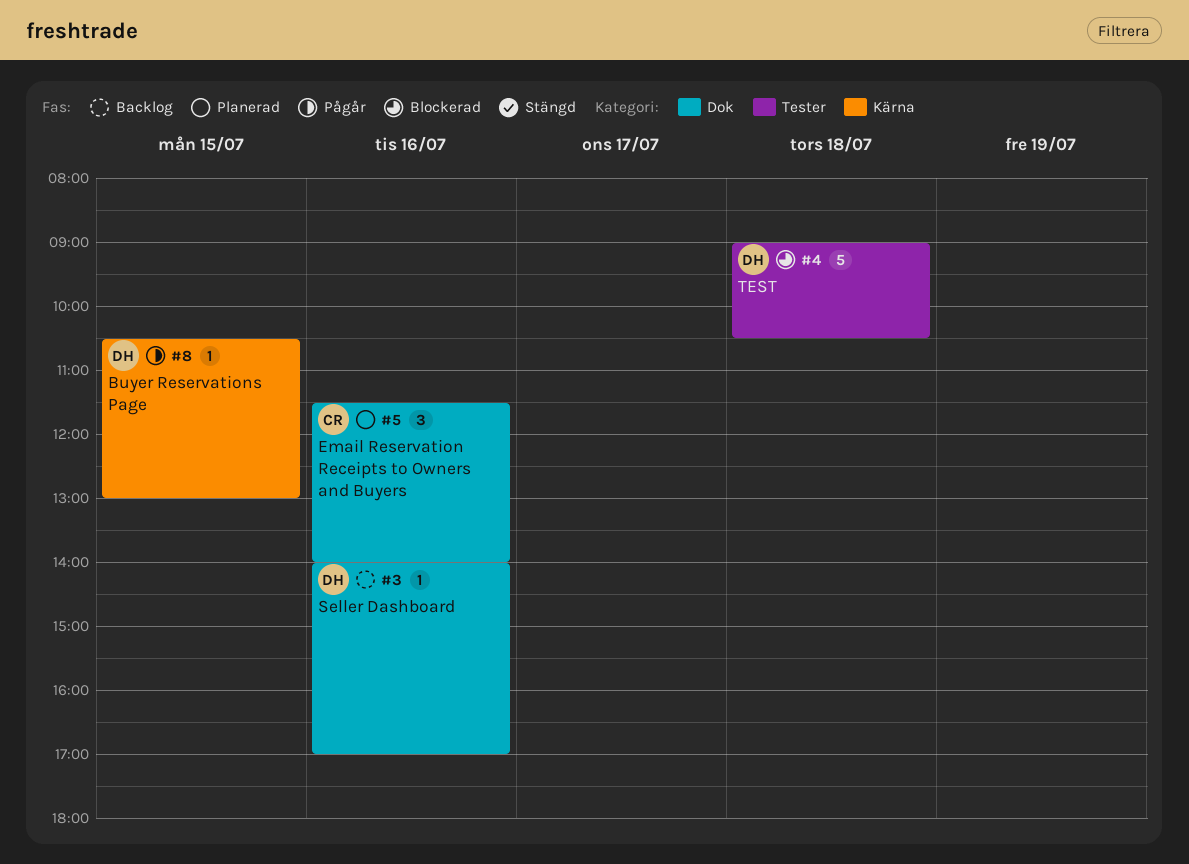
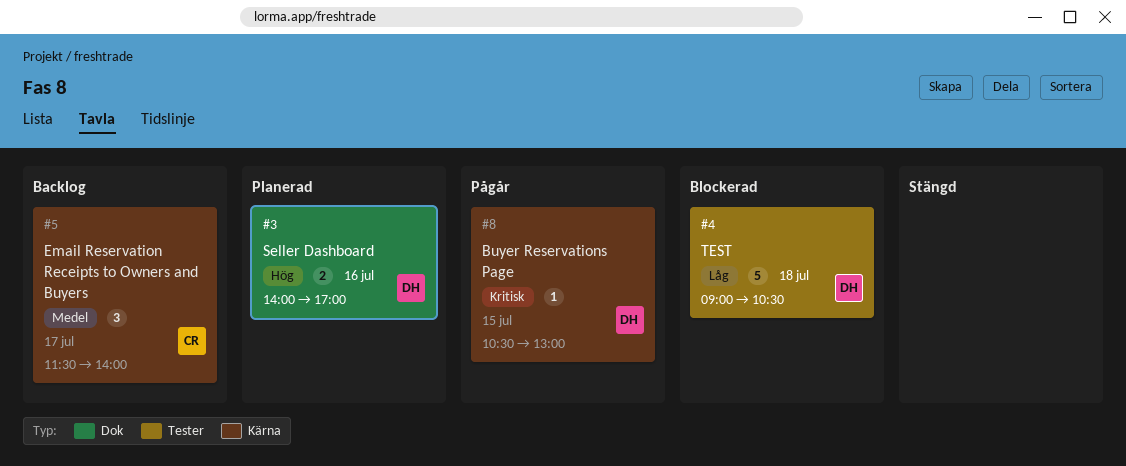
#3, status: Backlog -> Planerad
#3, estimate: 1 -> 2
#5, status: Planerad -> Backlog
#5, label: Dok -> Kärna
#5, day: Jul 16 -> Jul 17

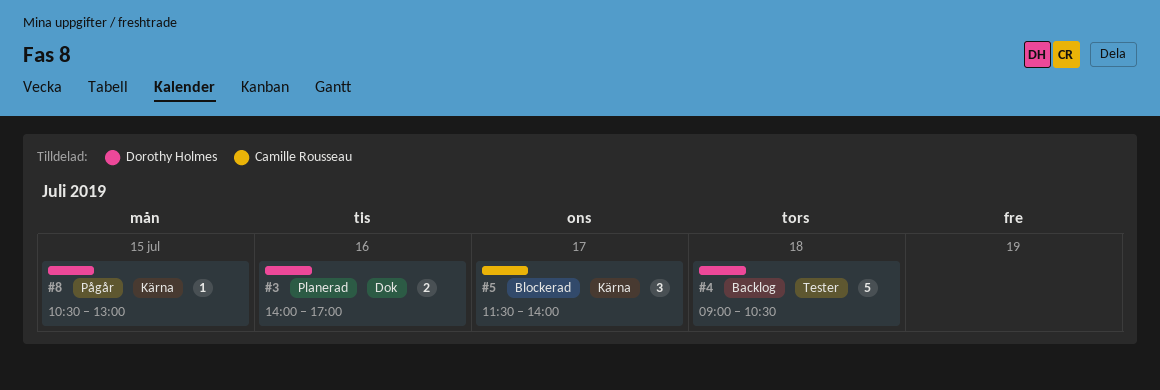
#4, status: Blockerad -> Backlog
#5, status: Backlog -> Blockerad

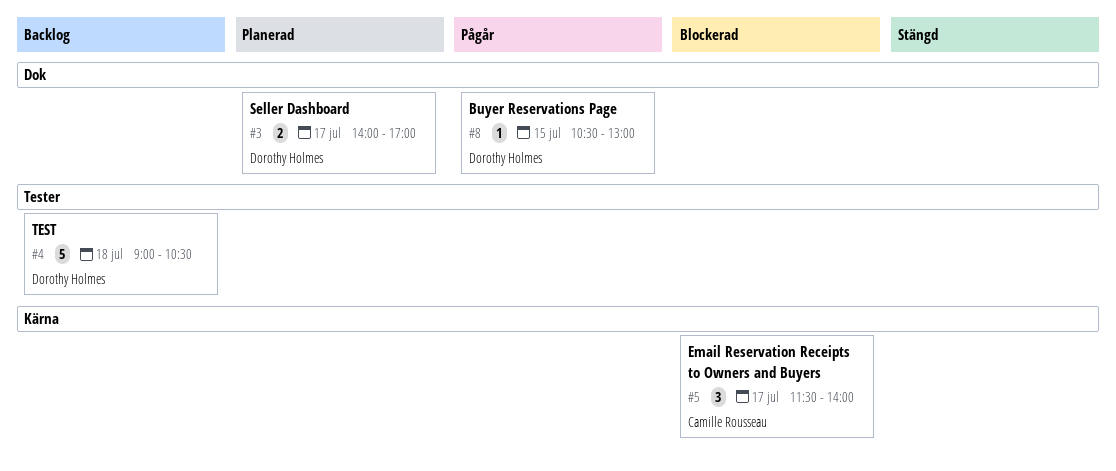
#3, day: Jul 16 -> Jul 17
#8, label: Kärna -> Dok

